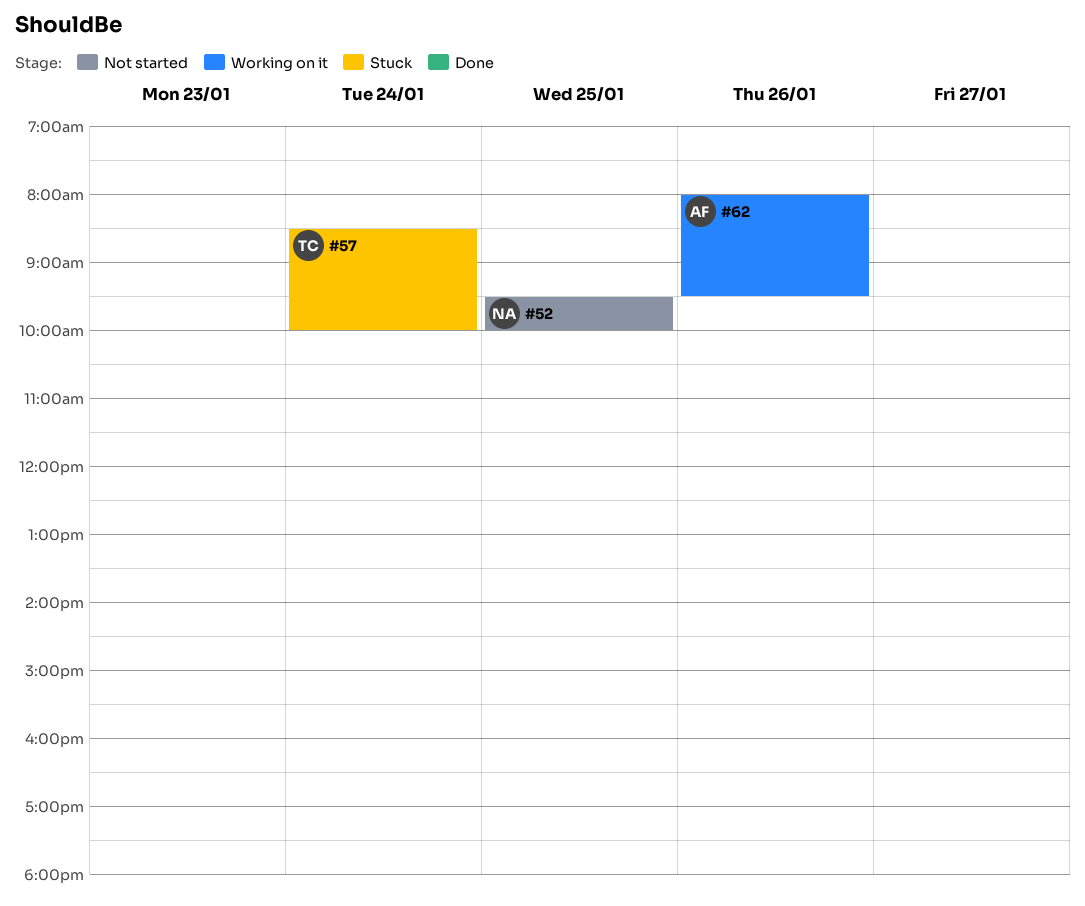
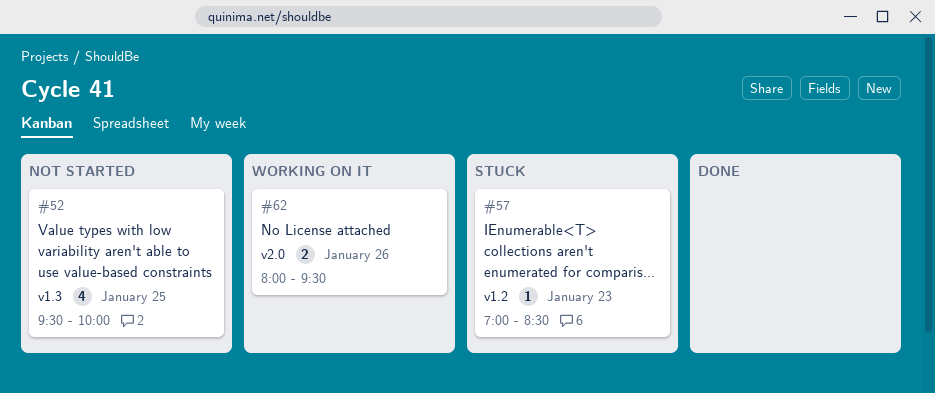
#57, day: Jan 24 -> Jan 23
#57, begins: 08:30 -> 07:00
#57, ends: 10:00 -> 08:30

